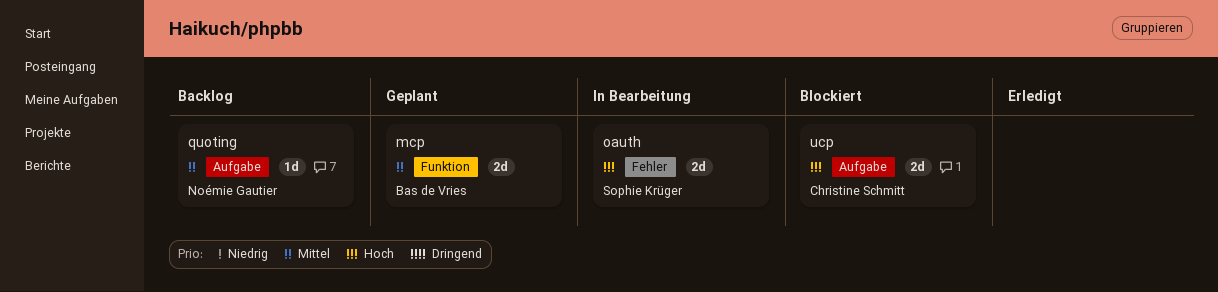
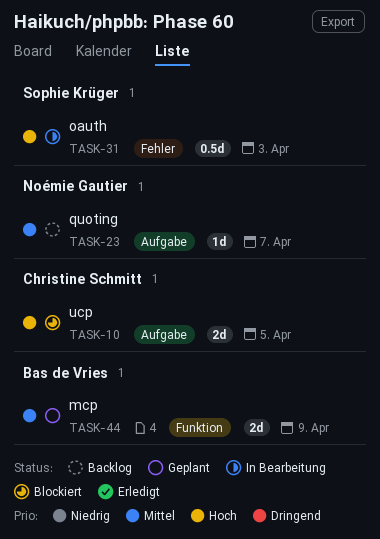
oauth, estimate: 2d -> 0.5d

